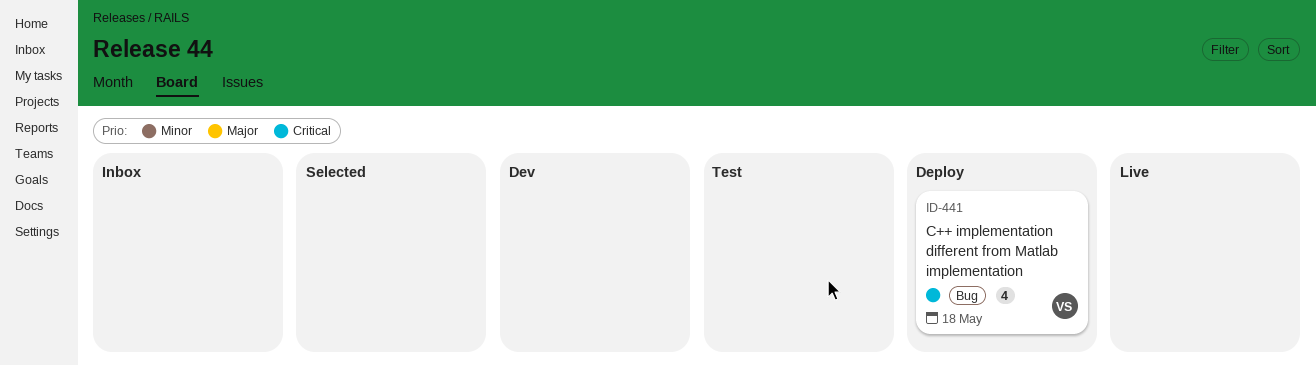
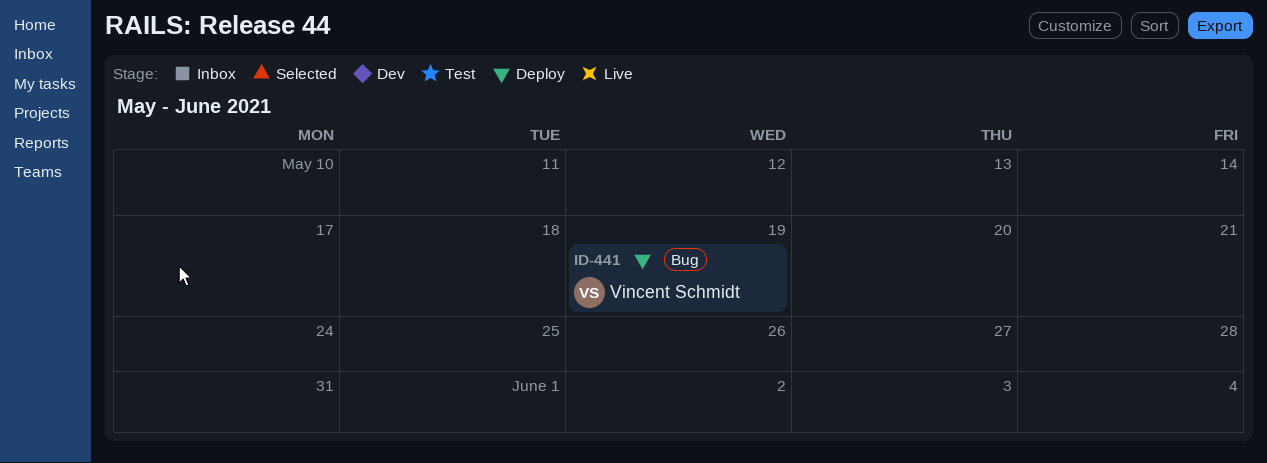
ID-441, due: May 18 -> May 19

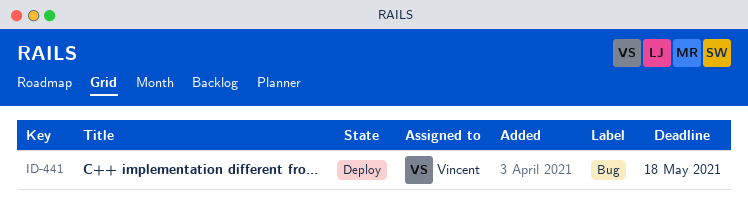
ID-441, due: May 19 -> May 18

